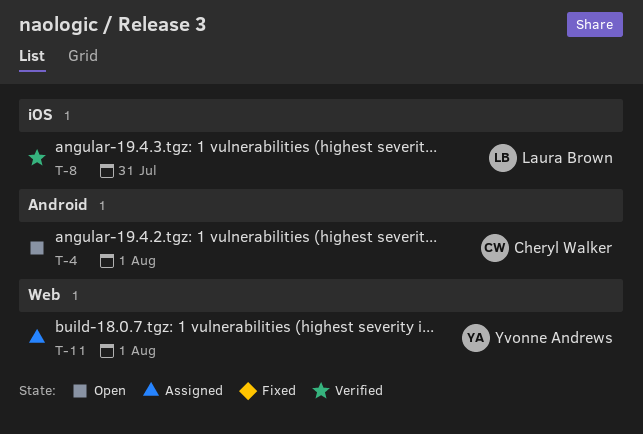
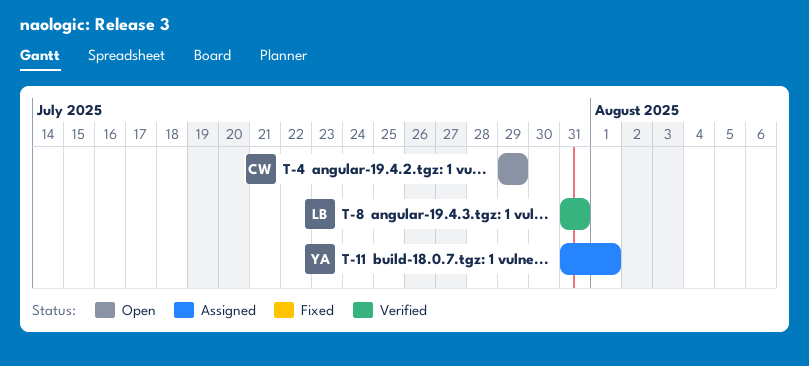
T-4, due: Aug 1 -> Jul 29

